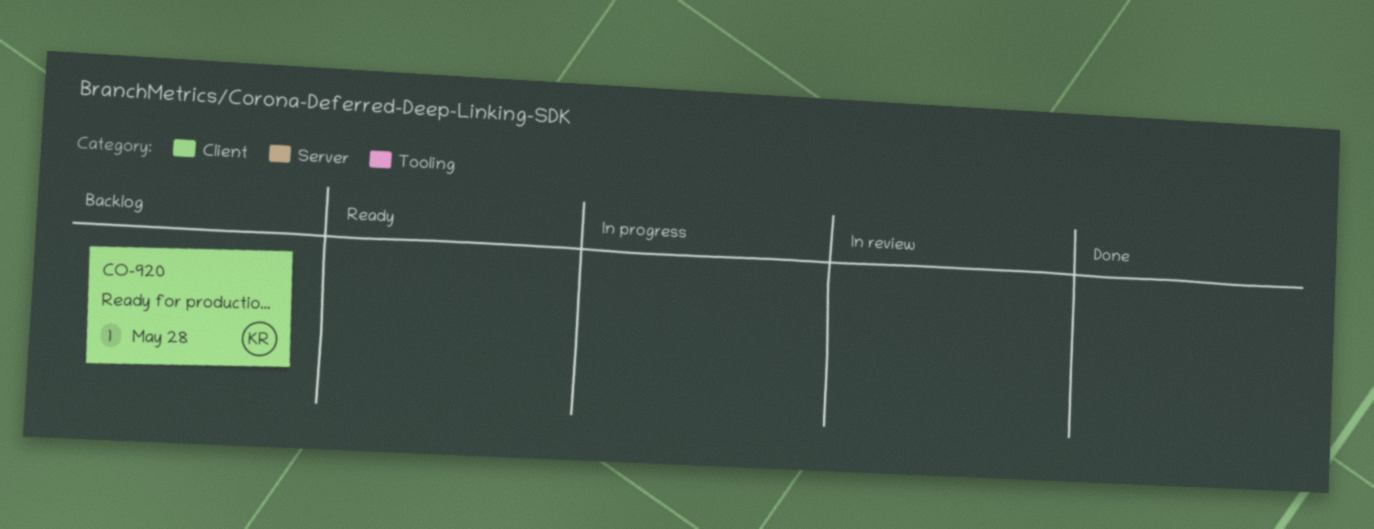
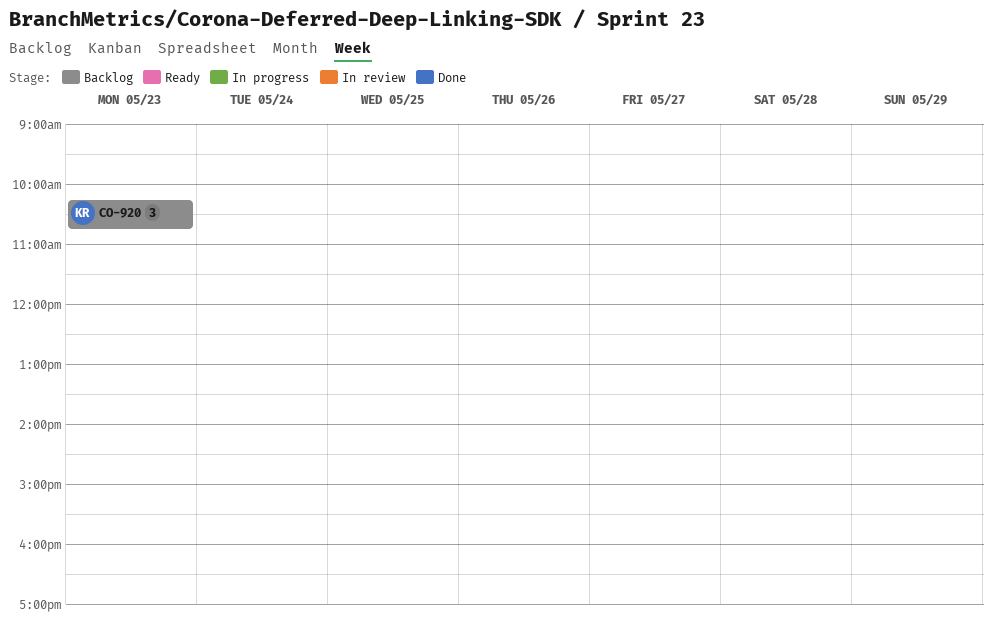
CO-920, estimate: 1 -> 3
CO-920, day: May 28 -> May 23

